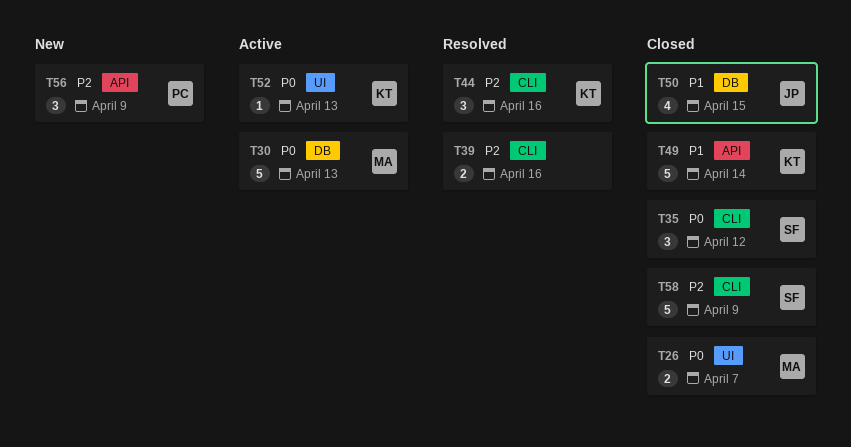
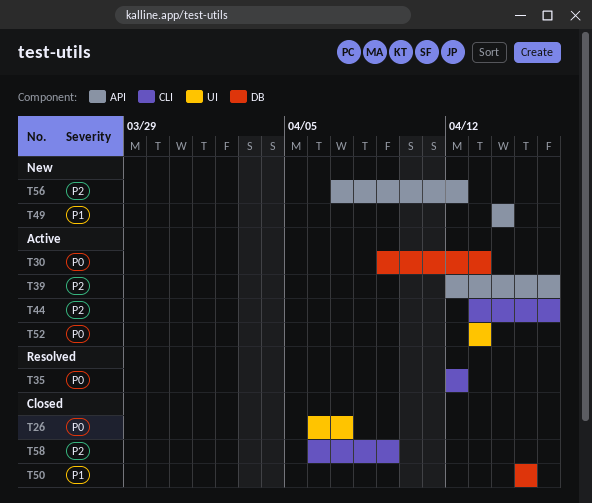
T35, status: Closed -> Resolved
T39, status: Resolved -> Active
T39, label: CLI -> API
T44, status: Resolved -> Active
T49, status: Closed -> New
T56, due: Apr 9 -> Apr 12

